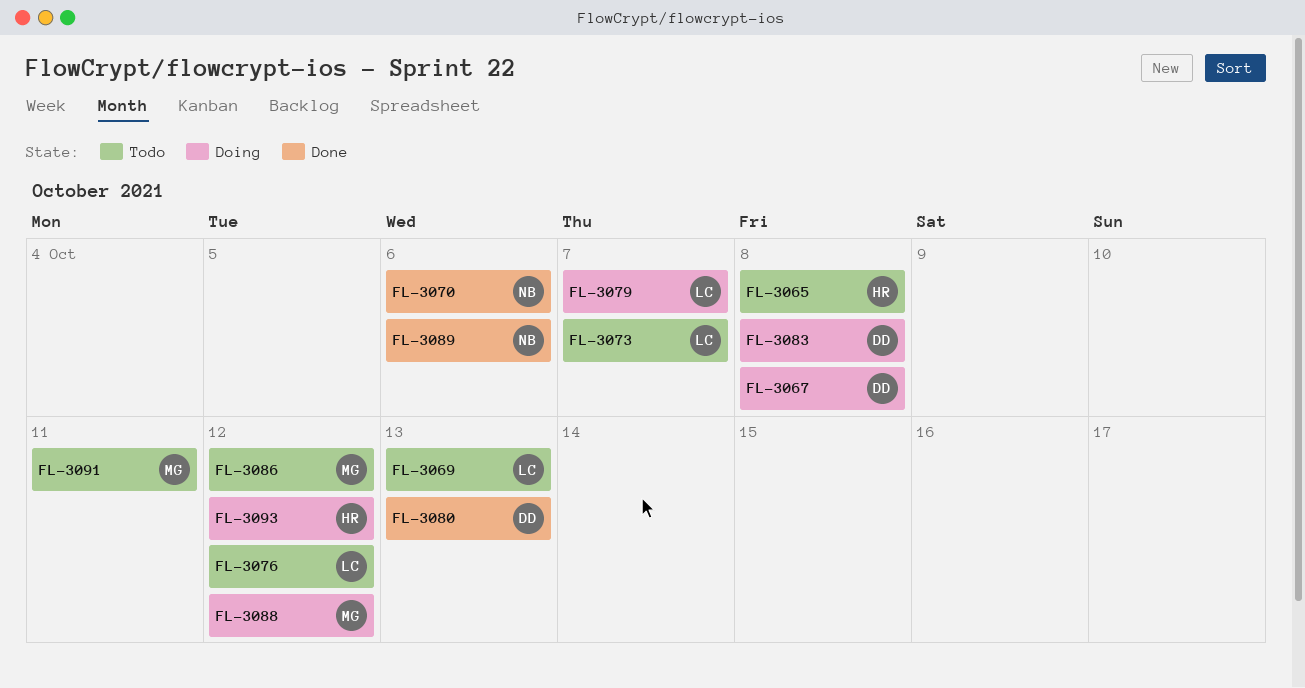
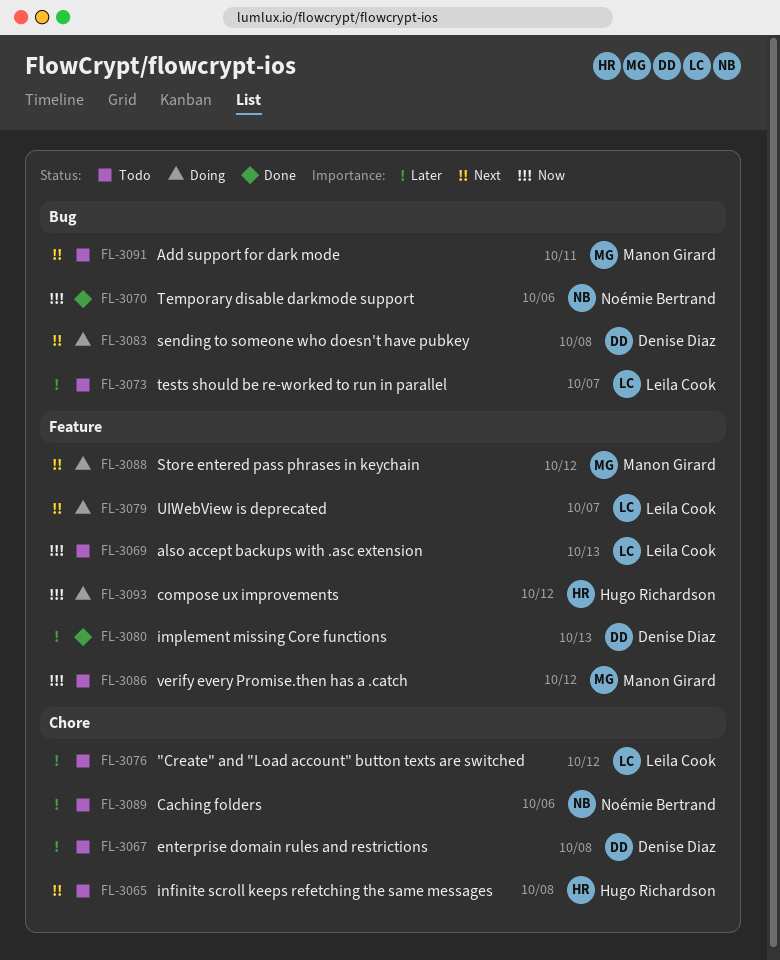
FL-3067, status: Doing -> Todo
FL-3089, status: Done -> Todo

